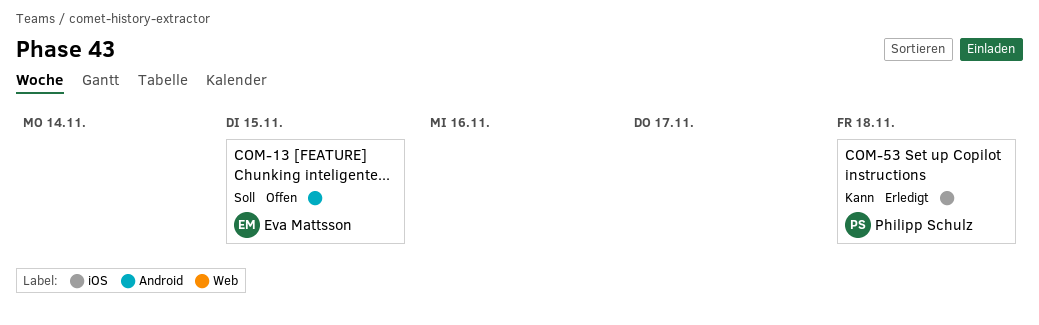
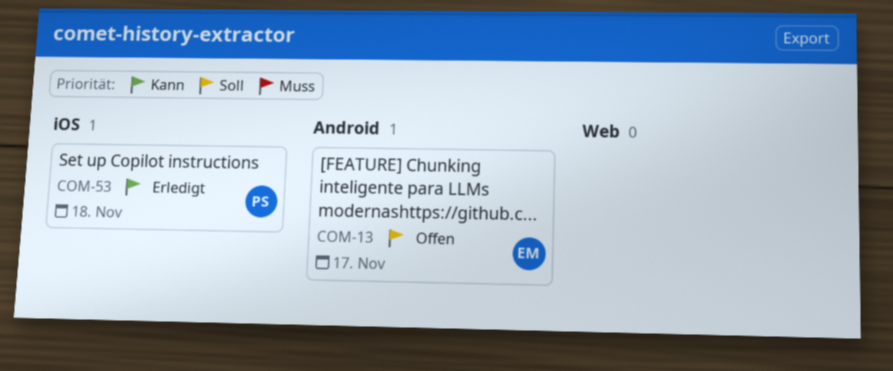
COM-13, due: Nov 15 -> Nov 17

